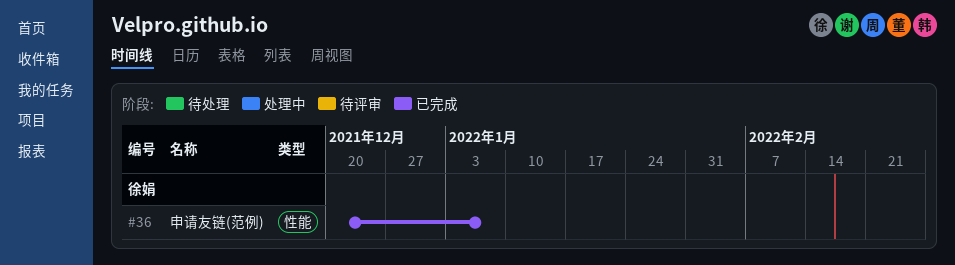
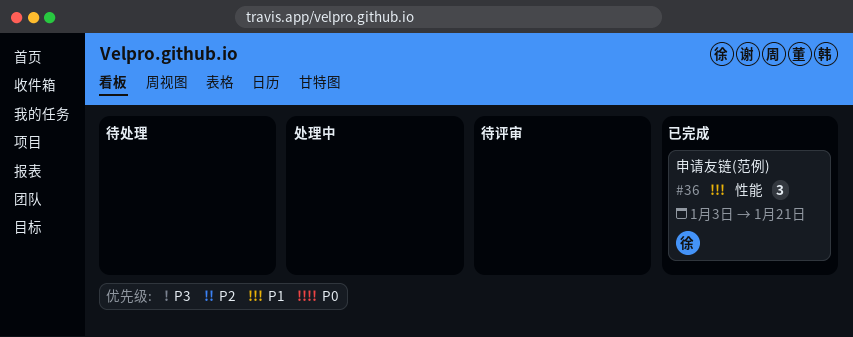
#36, start: Dec 20 -> Jan 3
#36, due: Jan 7 -> Jan 21

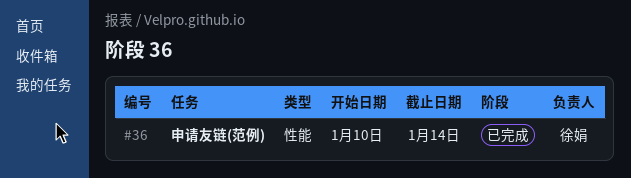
#36, start: Jan 3 -> Jan 10
#36, due: Jan 21 -> Jan 14

